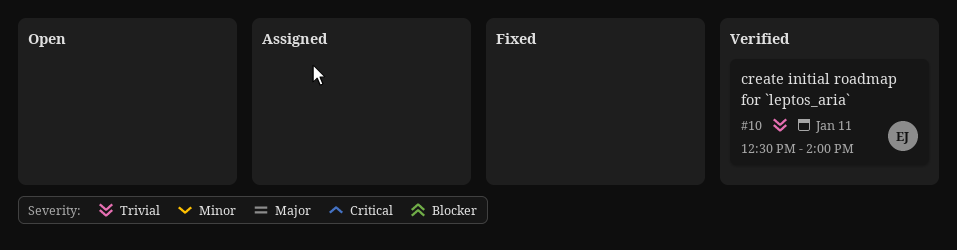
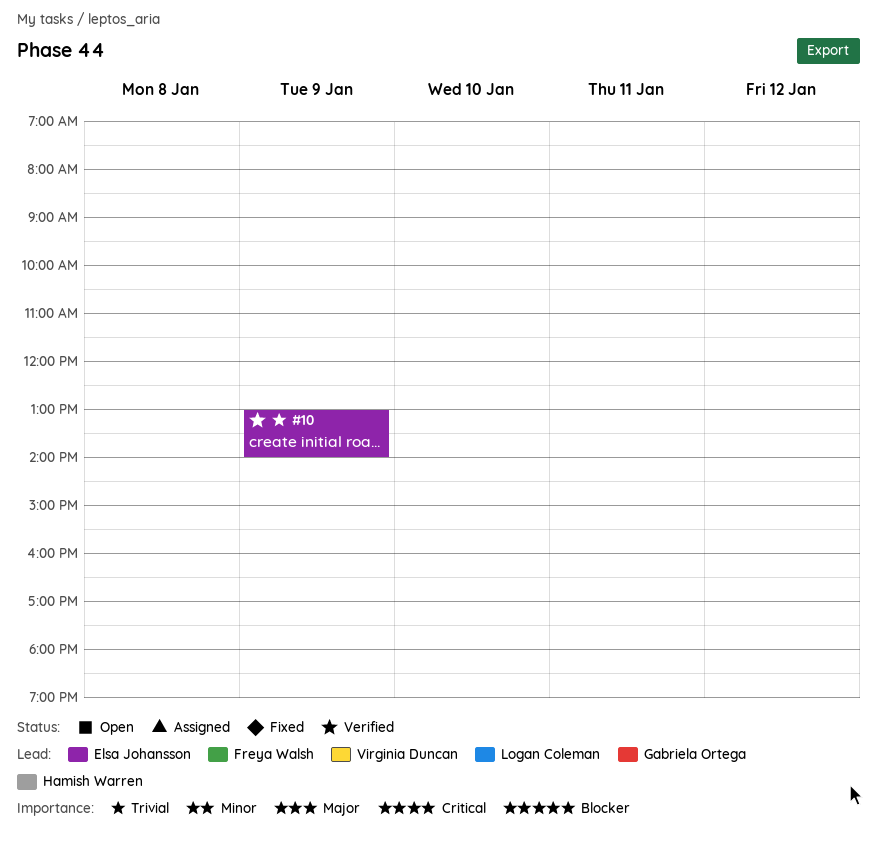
#10, day: Jan 11 -> Jan 9
#10, begins: 12:30 -> 13:00

